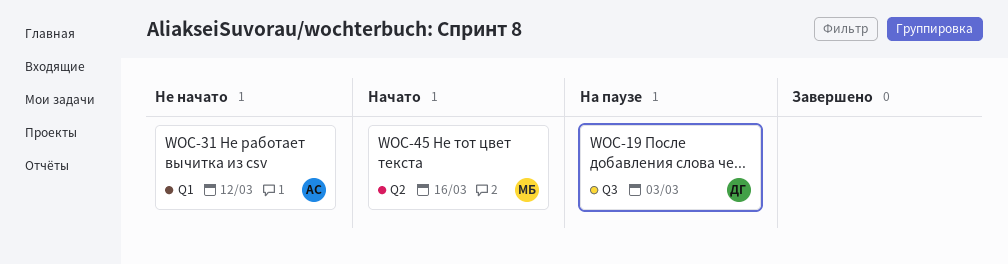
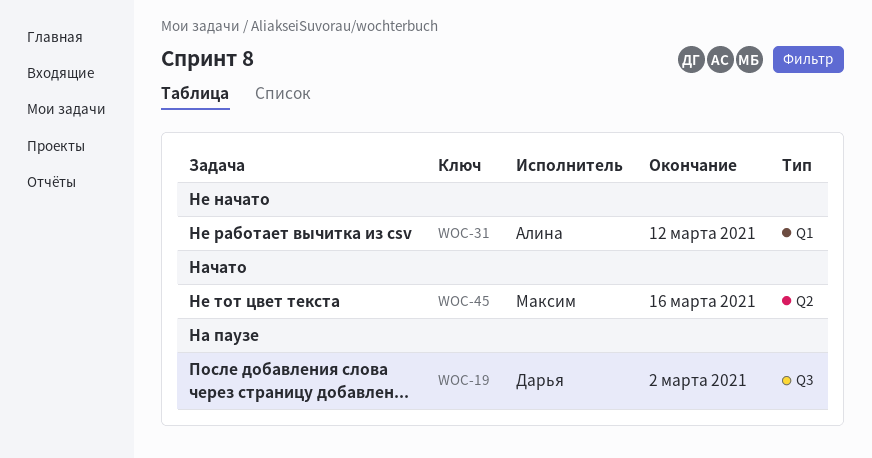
WOC-19, due: Mar 3 -> Mar 2

